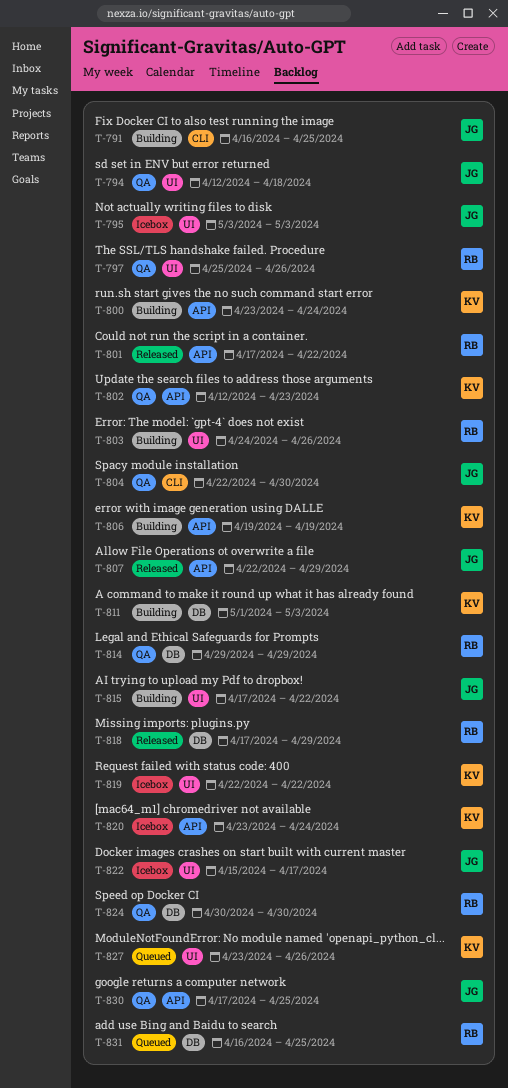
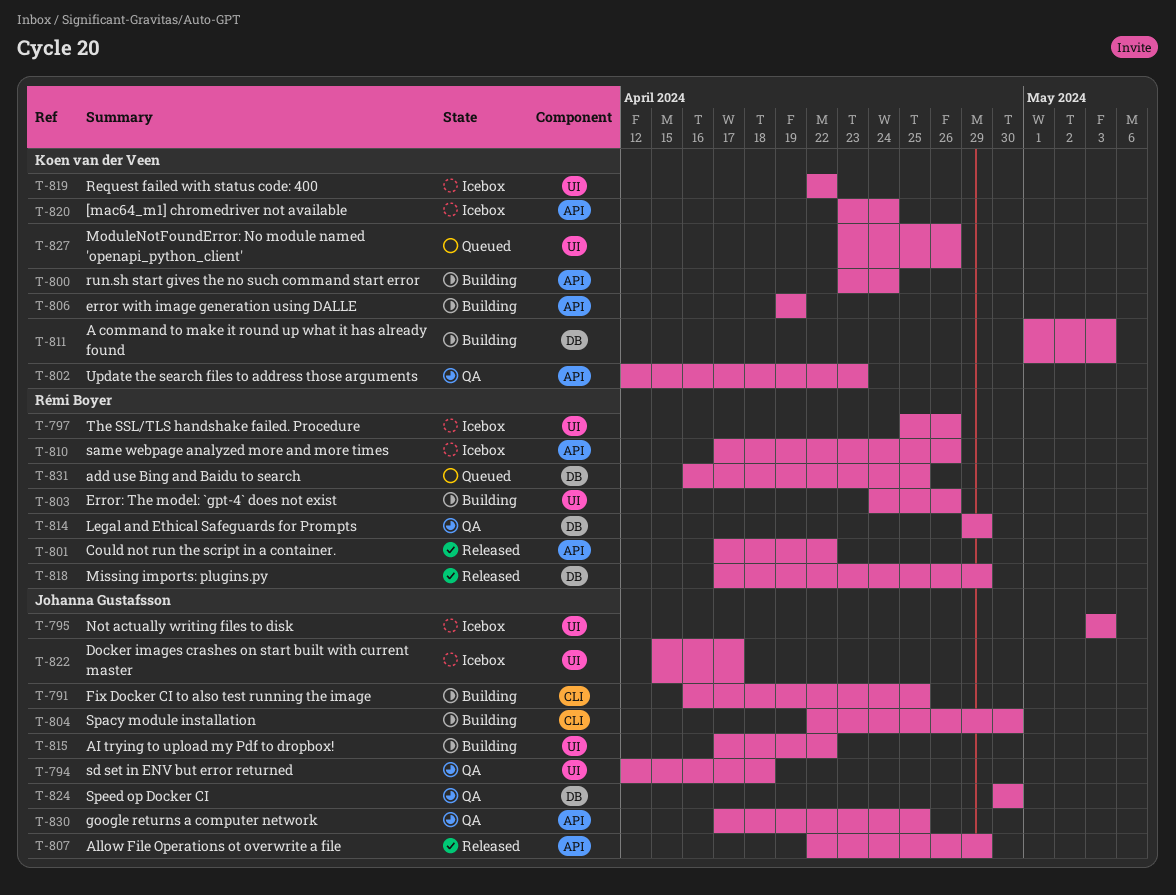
T-797, status: QA -> Icebox
T-804, status: QA -> Building
T-810: none -> present
T-824, owner: Rémi Boyer -> Johanna Gustafsson

